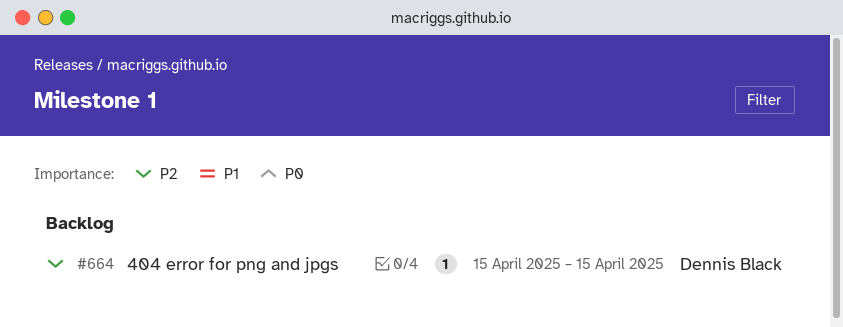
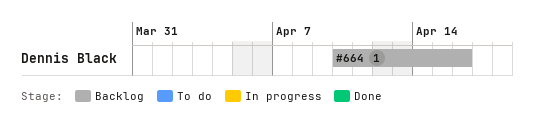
#664, start: Apr 15 -> Apr 10
#664, due: Apr 15 -> Apr 16

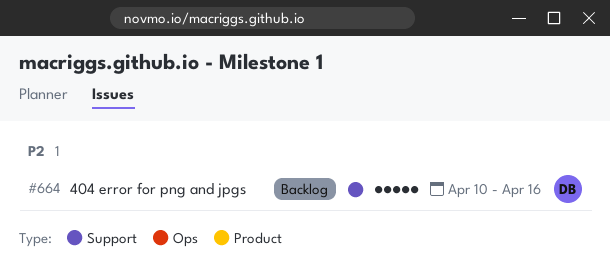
#664, estimate: 1 -> 5

